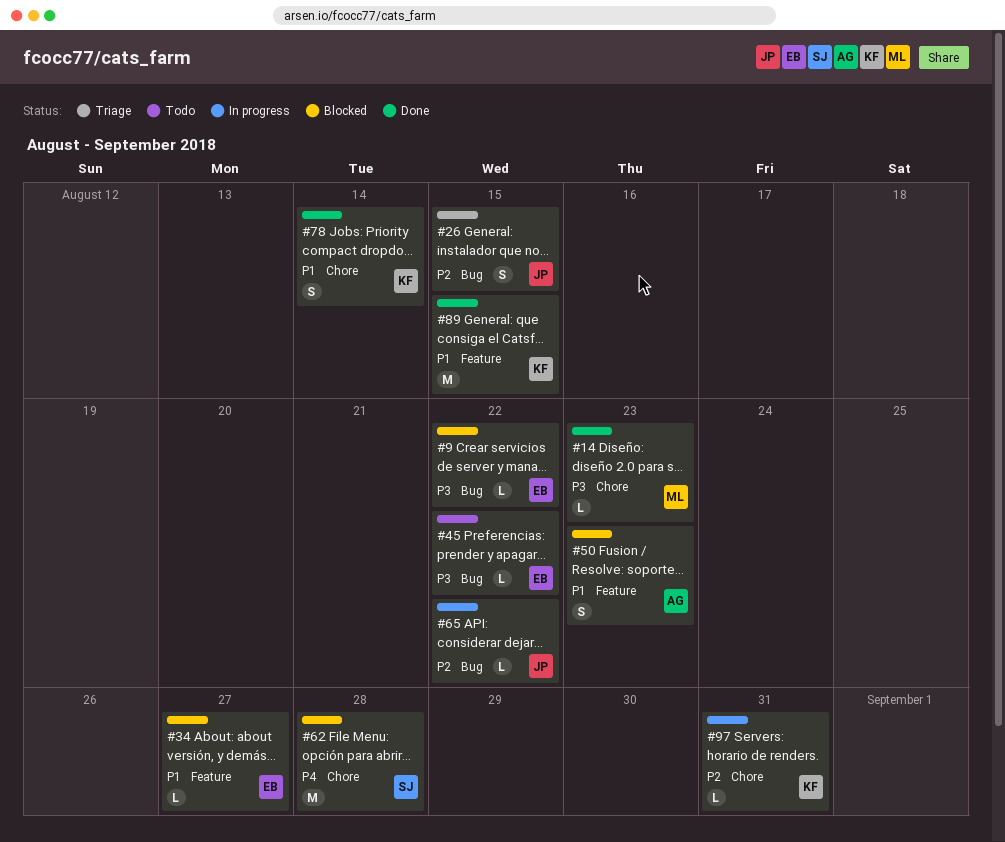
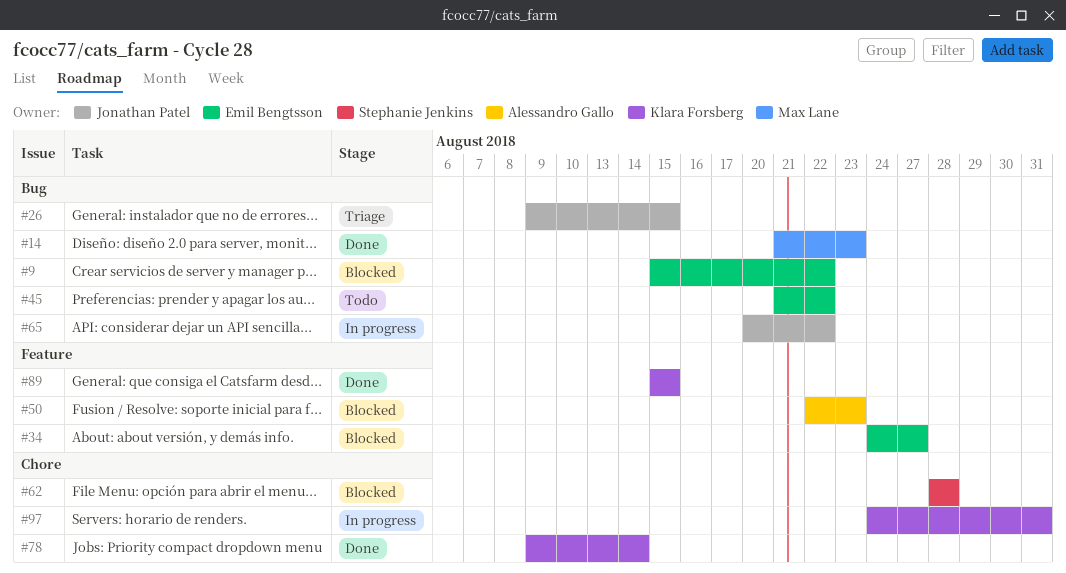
#14, label: Chore -> Bug

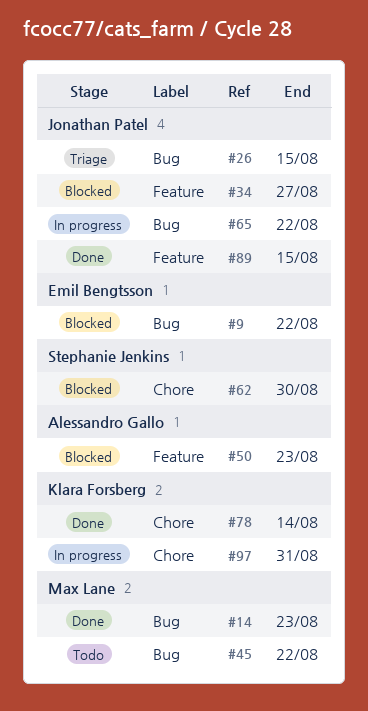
#34, owner: Emil Bengtsson -> Jonathan Patel
#45, owner: Emil Bengtsson -> Max Lane
#62, due: Aug 28 -> Aug 30
#89, owner: Klara Forsberg -> Jonathan Patel

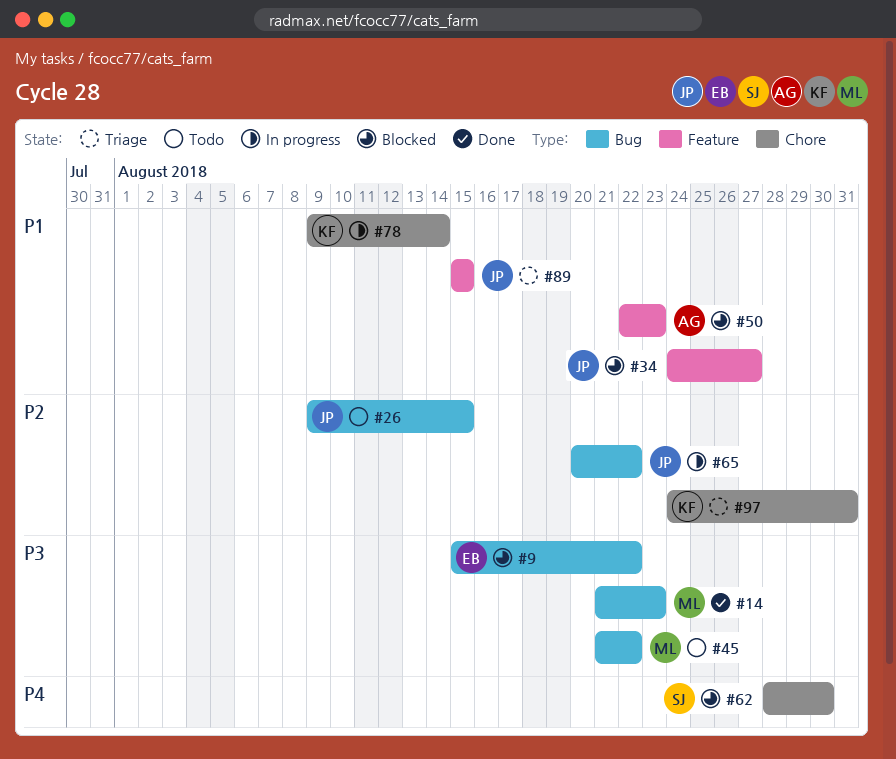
#26, status: Triage -> Todo
#78, status: Done -> In progress
#89, status: Done -> Triage
#97, status: In progress -> Triage

